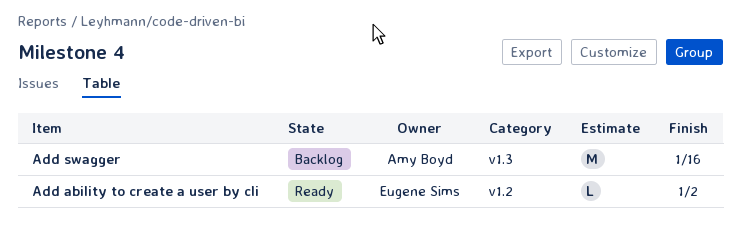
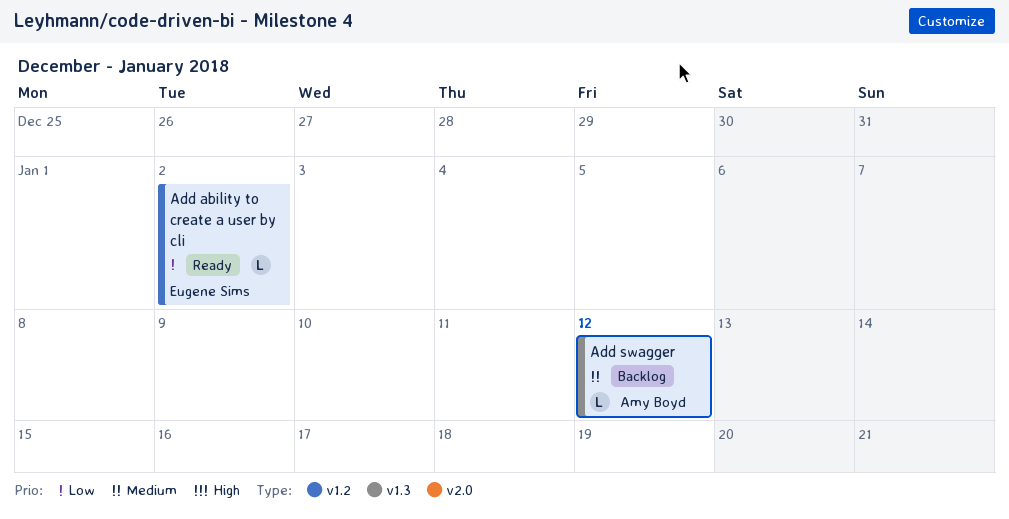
Add swagger, estimate: M -> L
Add swagger, due: Jan 16 -> Jan 12

